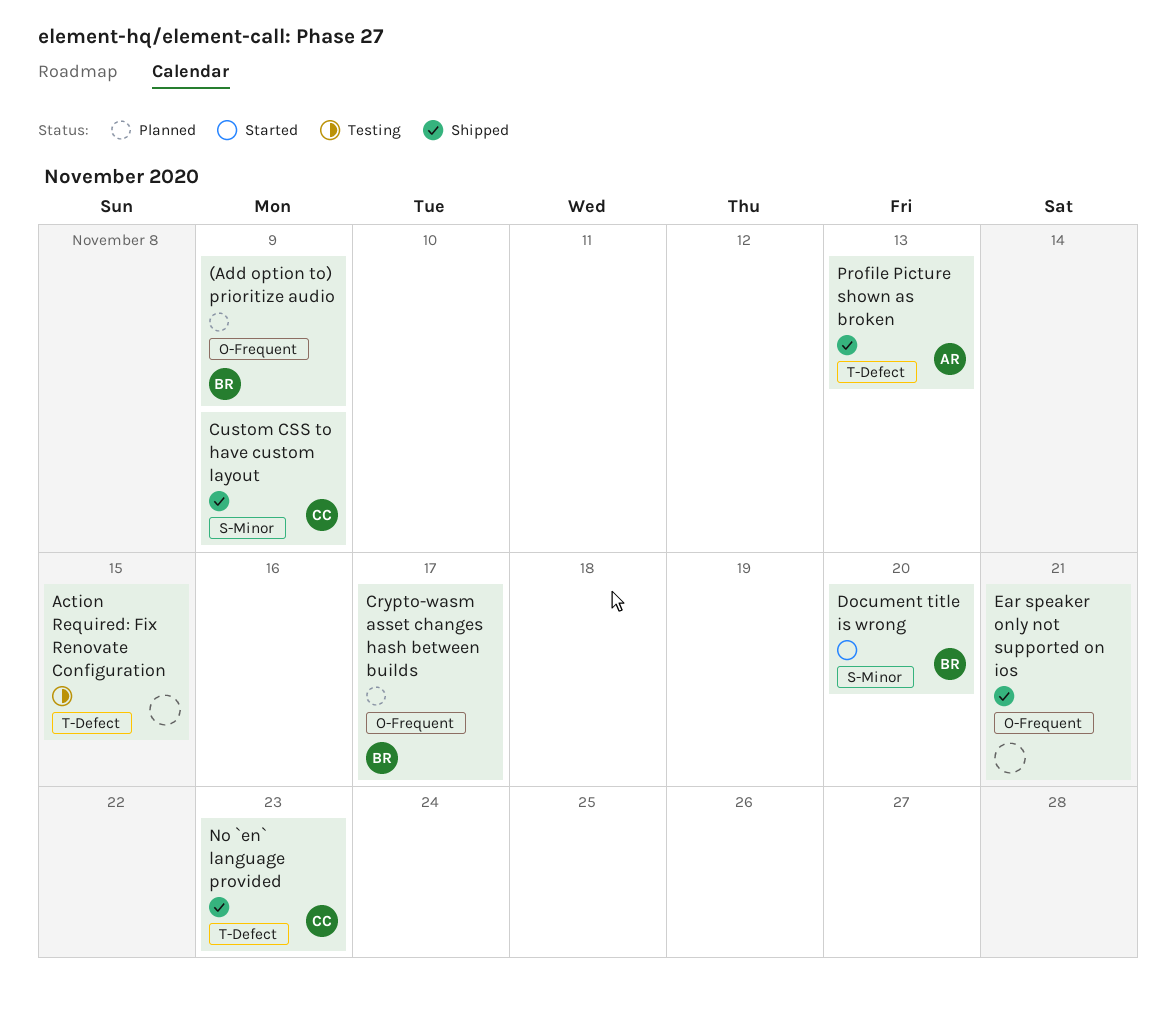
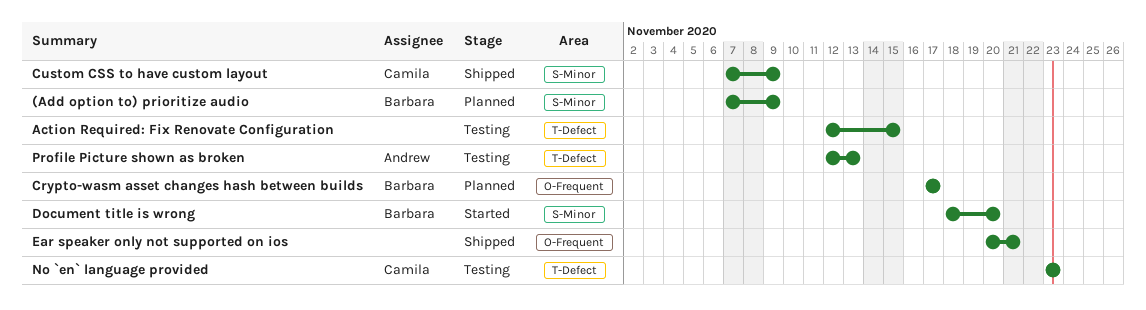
(Add option to) prioritize audio, label: O-Frequent -> S-Minor
No `en` language provided, status: Shipped -> Testing
Profile Picture shown as broken, status: Shipped -> Testing

